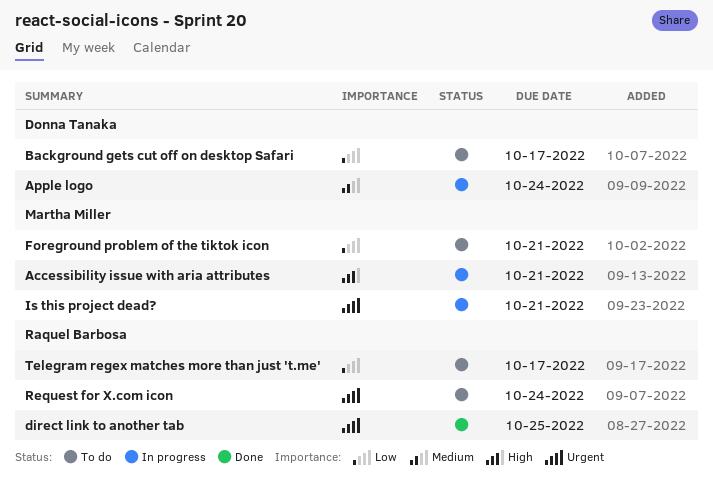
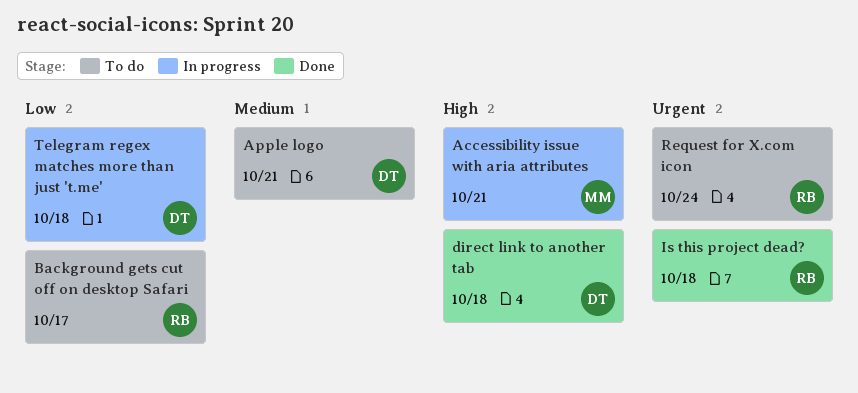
Apple logo, status: In progress -> To do
Apple logo, due: Oct 24 -> Oct 21
Background gets cut off on desktop Safari, owner: Donna Tanaka -> Raquel Barbosa
direct link to another tab, owner: Raquel Barbosa -> Donna Tanaka
direct link to another tab, priority: Urgent -> High
direct link to another tab, due: Oct 25 -> Oct 18
Foreground problem of the tiktok icon: present -> none
Is this project dead?, status: In progress -> Done
Is this project dead?, owner: Martha Miller -> Raquel Barbosa
Is this project dead?, due: Oct 21 -> Oct 18
Telegram regex matches more than just 't.me', status: To do -> In progress
Telegram regex matches more than just 't.me', owner: Raquel Barbosa -> Donna Tanaka
Telegram regex matches more than just 't.me', due: Oct 17 -> Oct 18

